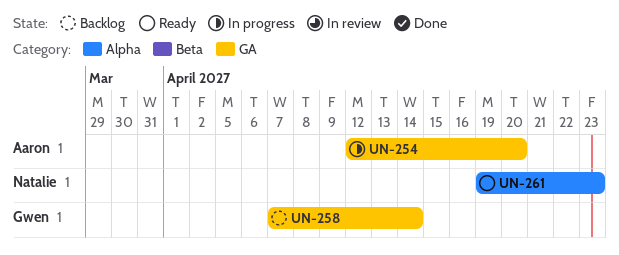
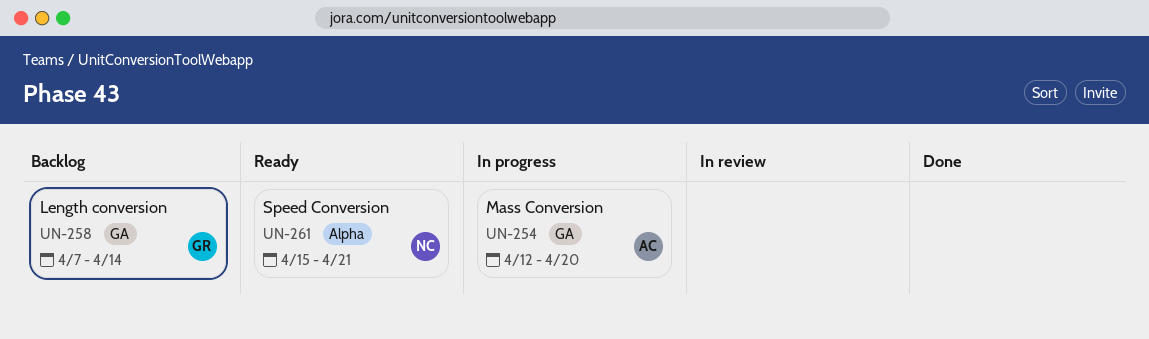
UN-261, start: Apr 19 -> Apr 15
UN-261, due: Apr 23 -> Apr 21

